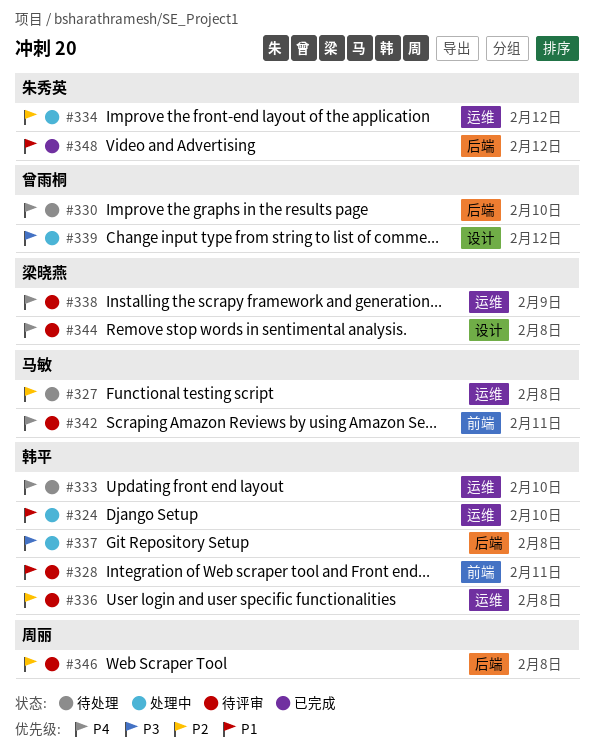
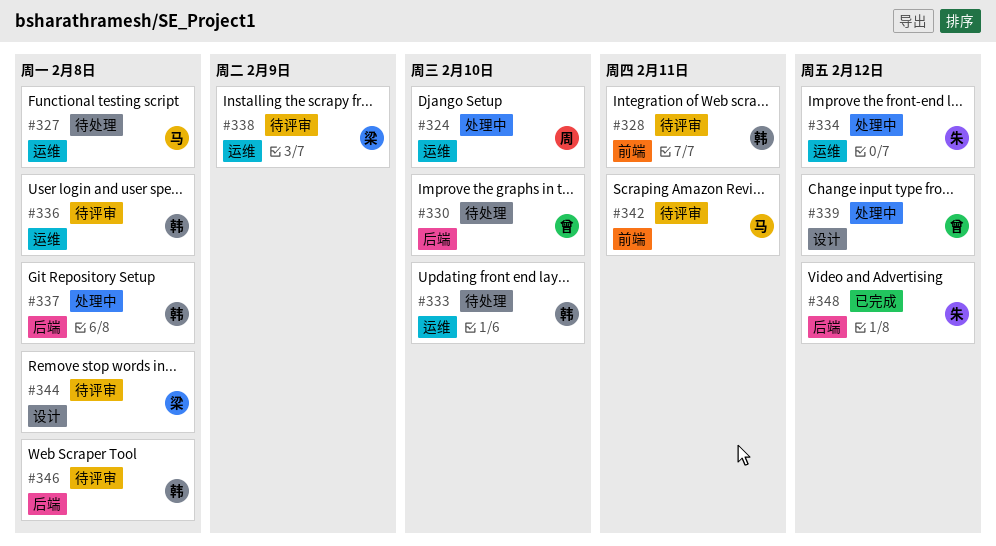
#324, owner: 韩平 -> 周丽
#346, owner: 周丽 -> 韩平

